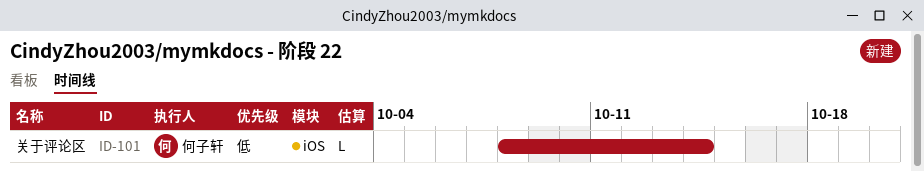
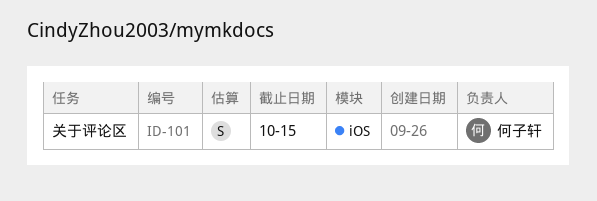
ID-101, estimate: L -> S
ID-101, due: Oct 14 -> Oct 15

